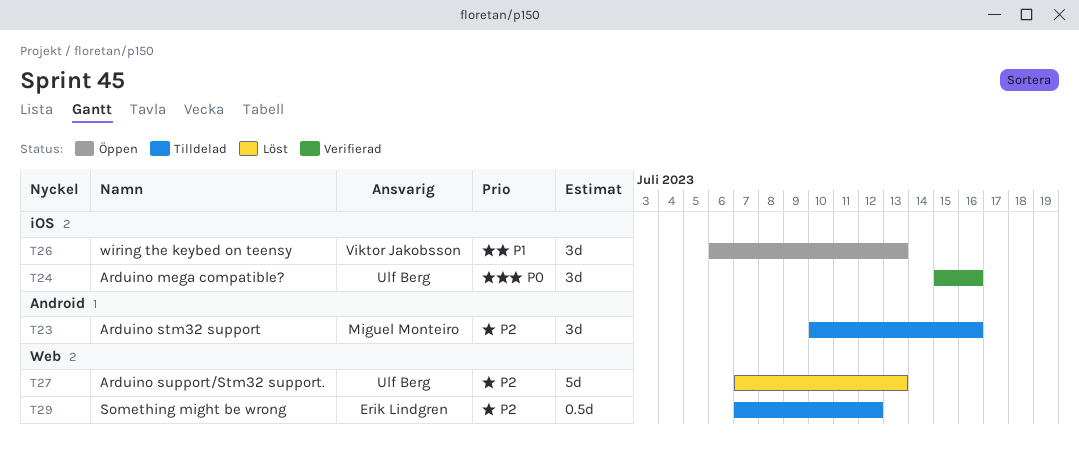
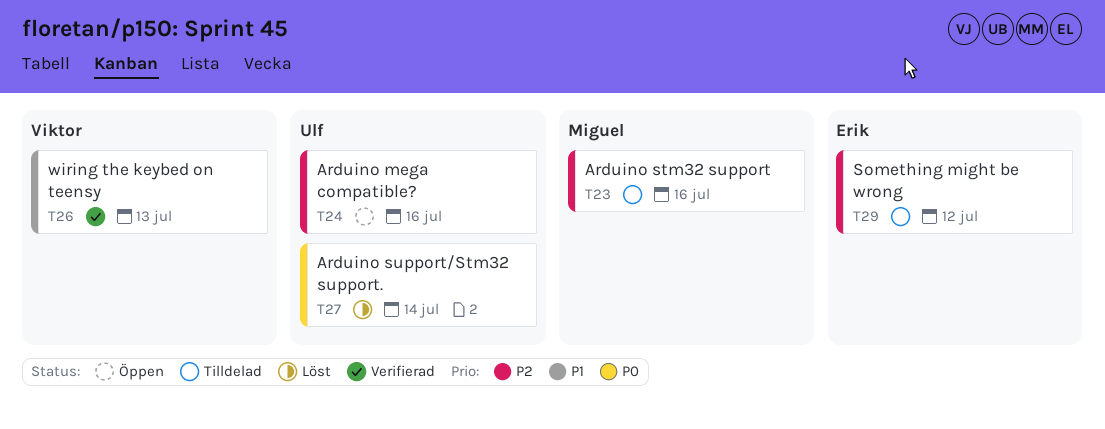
T24, status: Verifierad -> Öppen
T24, priority: P0 -> P2
T26, status: Öppen -> Verifierad
T27, priority: P2 -> P0
T27, due: Jul 13 -> Jul 14

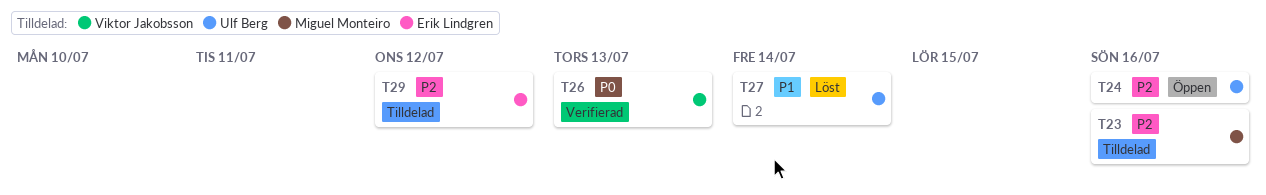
T26, priority: P1 -> P0
T27, priority: P0 -> P1

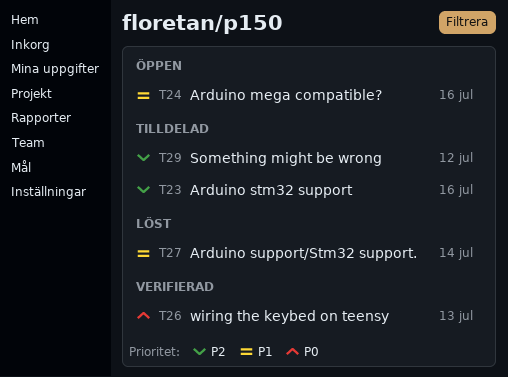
T24, priority: P2 -> P1

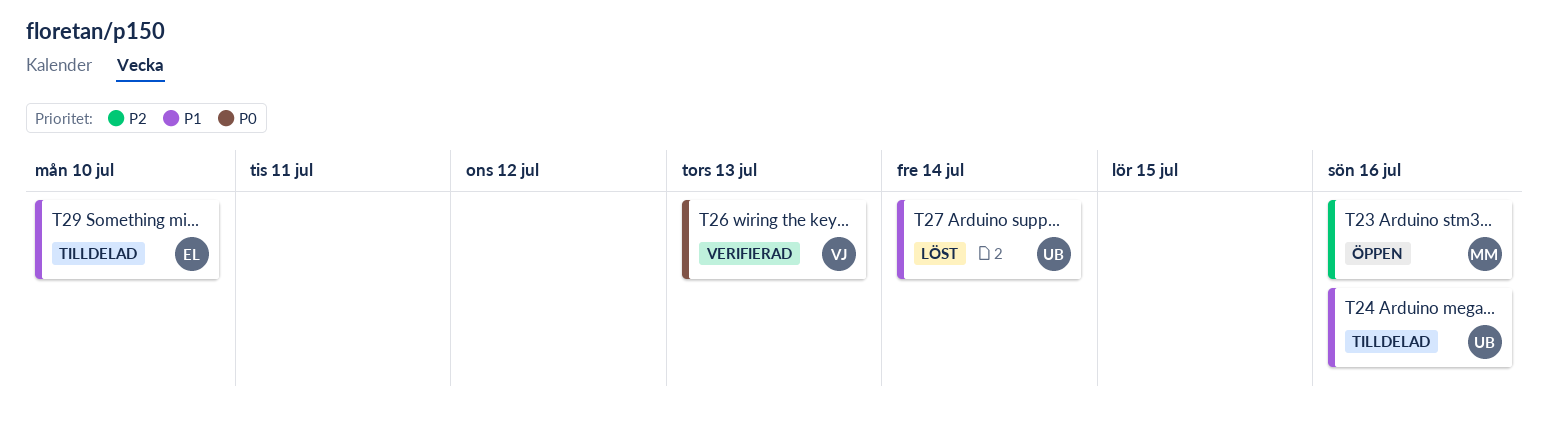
T23, status: Tilldelad -> Öppen
T24, status: Öppen -> Tilldelad
T29, priority: P2 -> P1
T29, due: Jul 12 -> Jul 10

